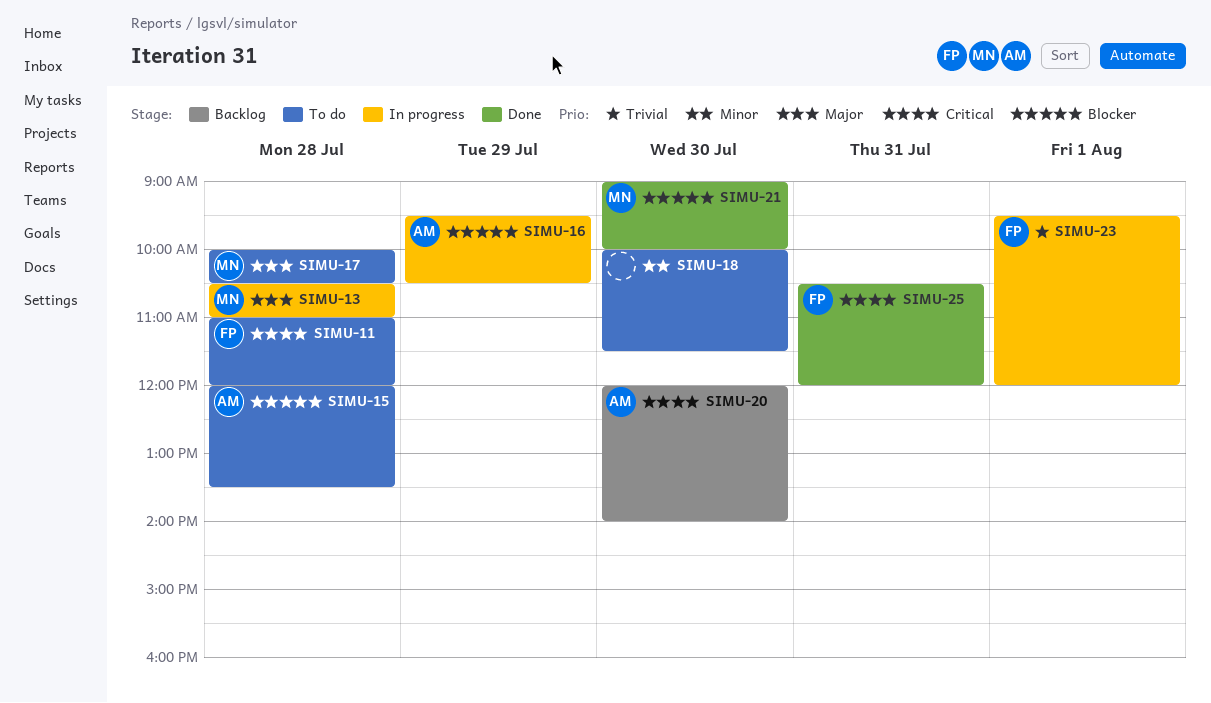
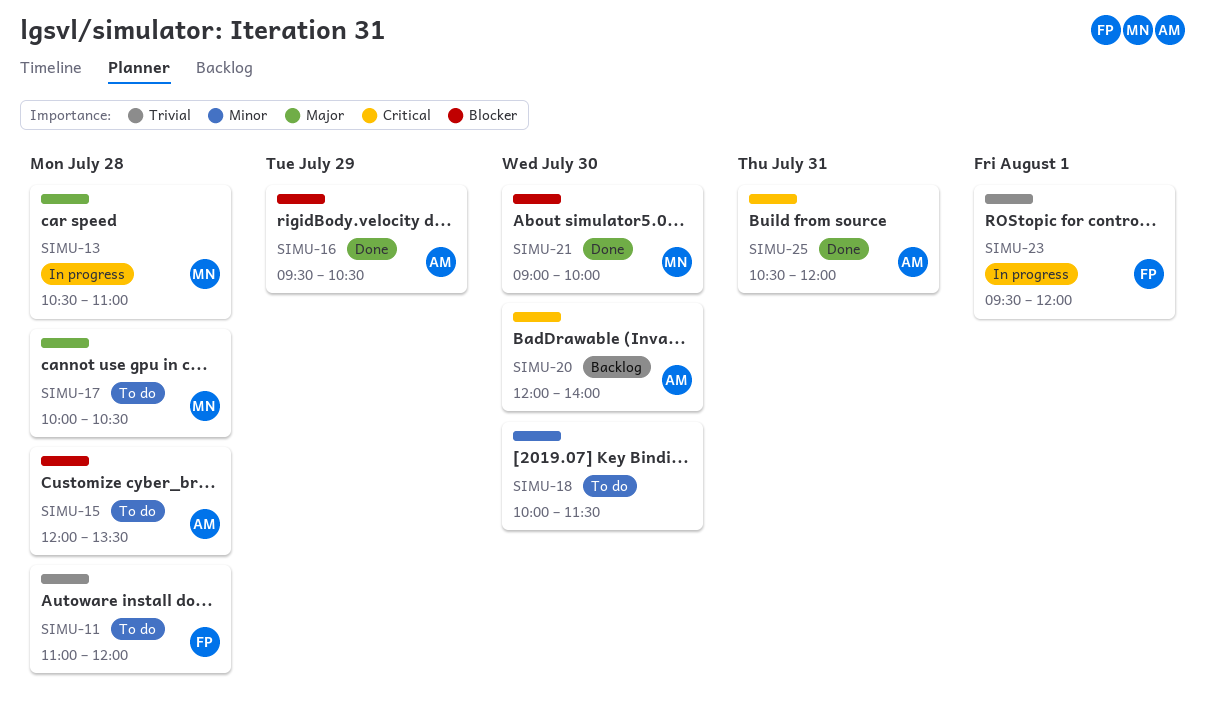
SIMU-11, priority: Critical -> Trivial
SIMU-16, status: In progress -> Done
SIMU-25, owner: FP -> AM

